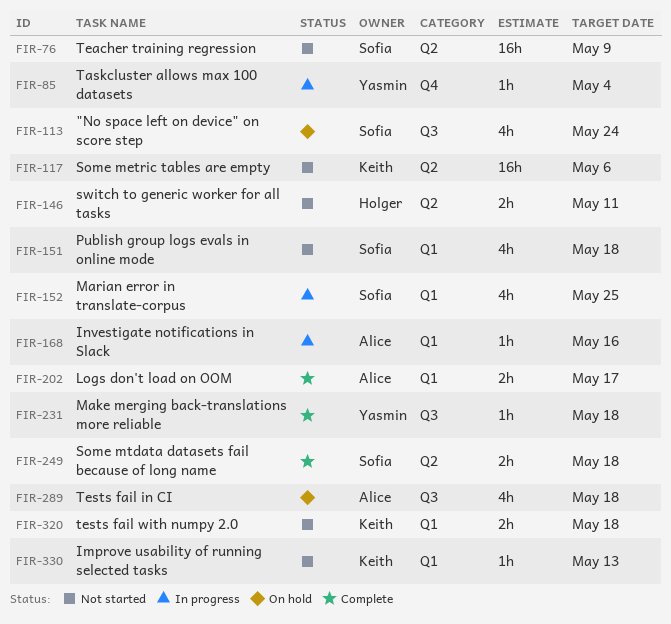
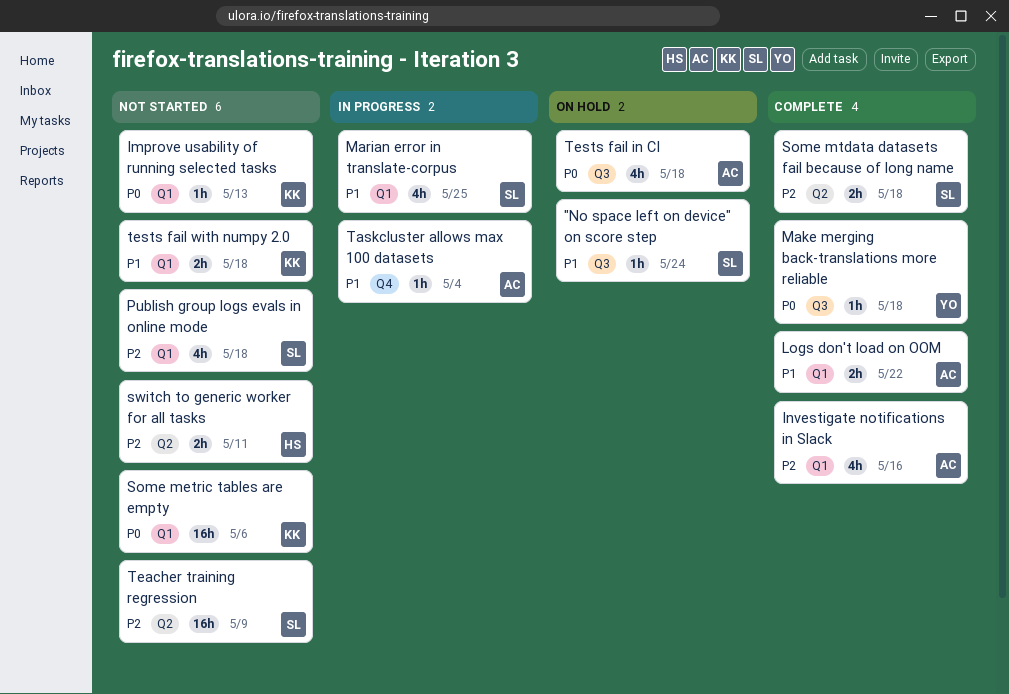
"No space left on device" on score step, estimate: 4h -> 1h
Investigate notifications in Slack, status: In progress -> Complete
Investigate notifications in Slack, estimate: 1h -> 4h
Logs don't load on OOM, due: May 17 -> May 22
Some metric tables are empty, label: Q2 -> Q1
Taskcluster allows max 100 datasets, owner: Yasmin -> Alice

